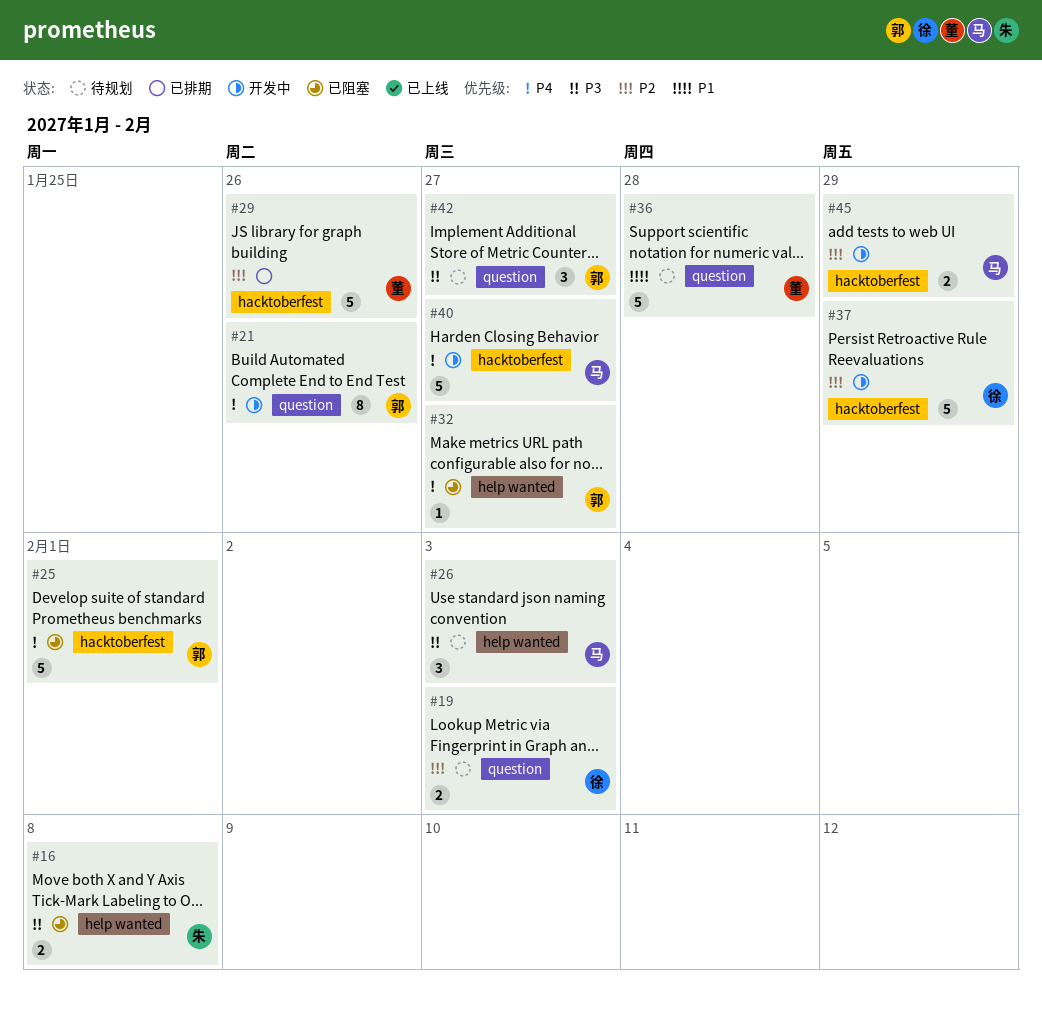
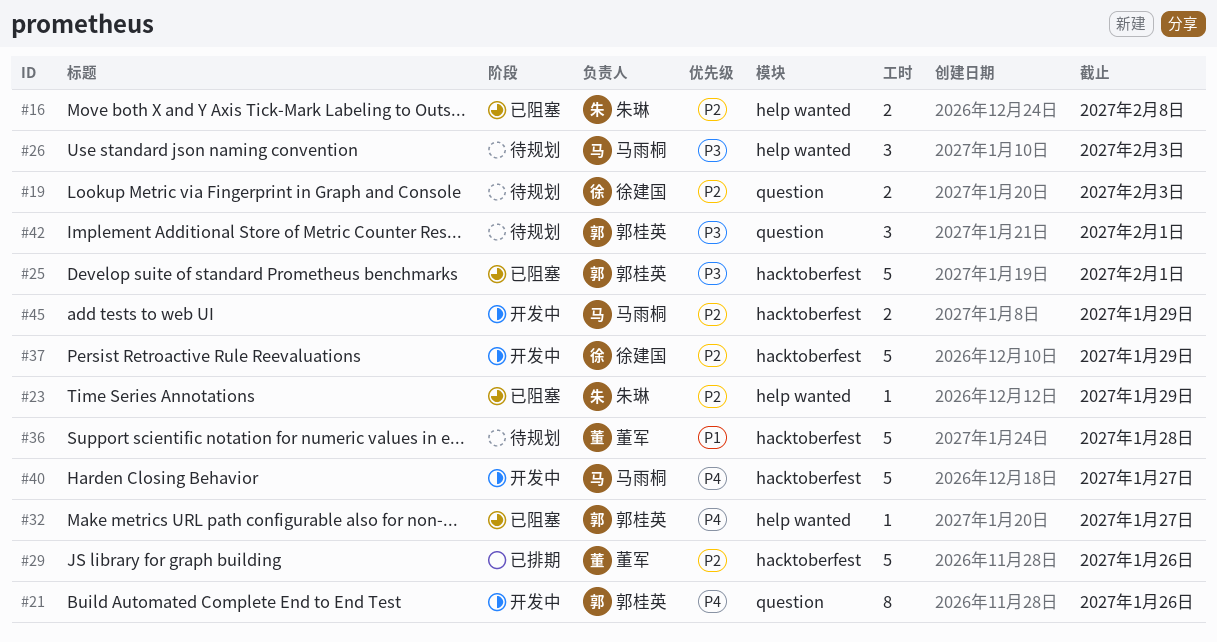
#16, priority: P3 -> P2
#23: none -> present
#25, priority: P4 -> P3
#36, label: question -> hacktoberfest
#42, due: Jan 27 -> Feb 1

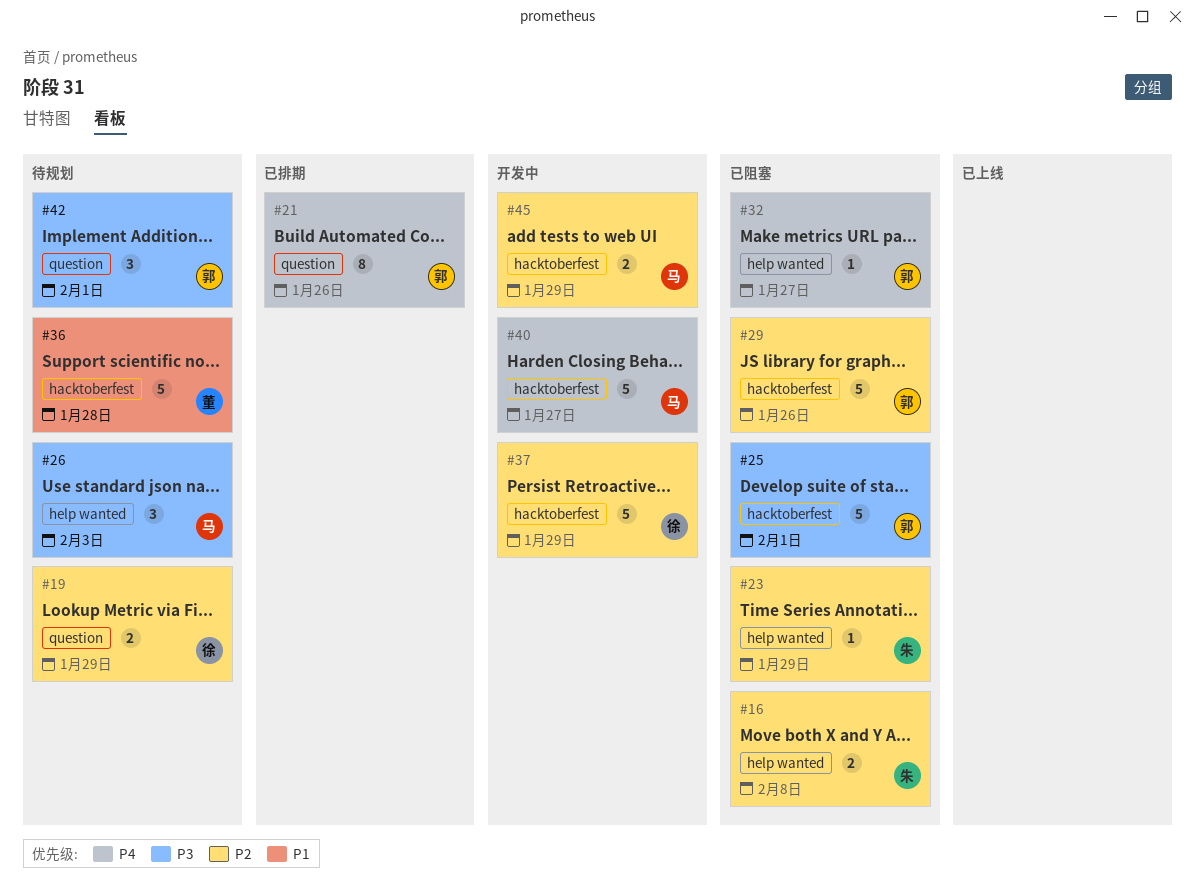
#19, due: Feb 3 -> Jan 29
#21, status: 开发中 -> 已排期
#29, status: 已排期 -> 已阻塞
#29, owner: 董军 -> 郭桂英

